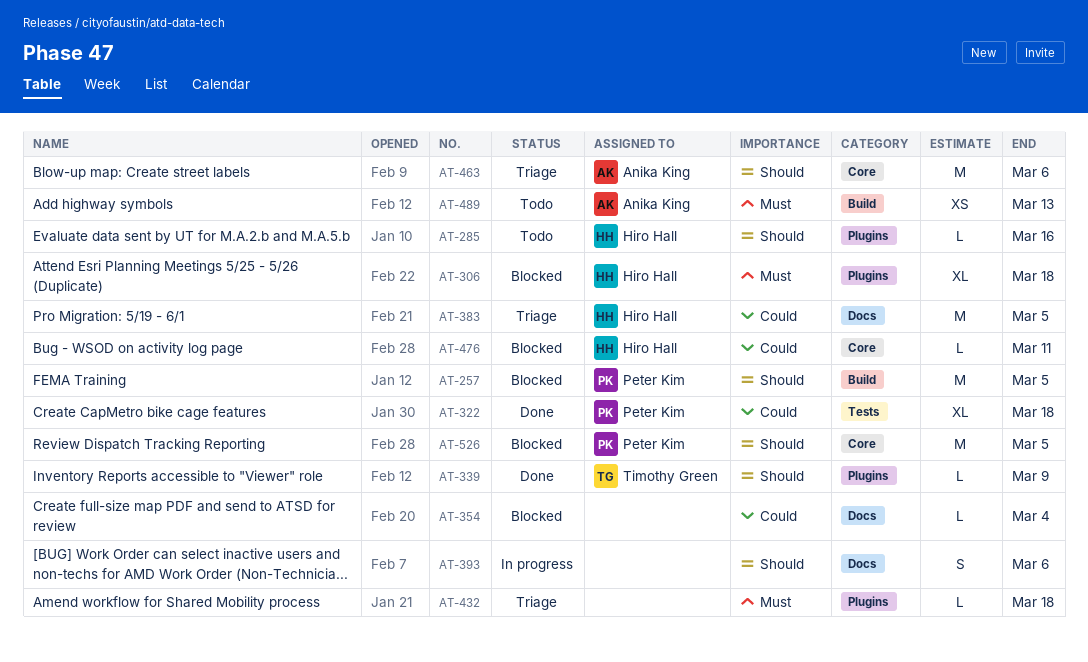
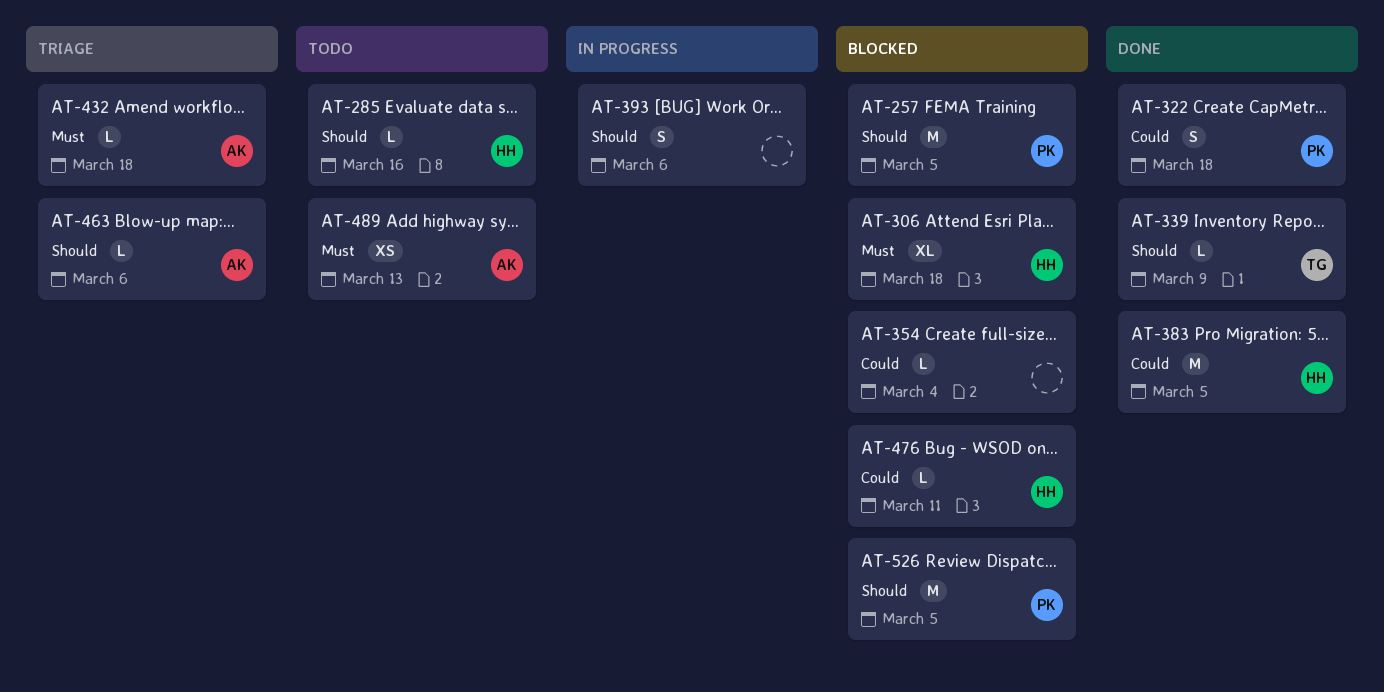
AT-322, estimate: XL -> S
AT-383, status: Triage -> Done
AT-432, owner: none -> Anika King
AT-463, estimate: M -> L

